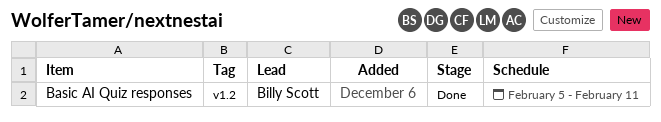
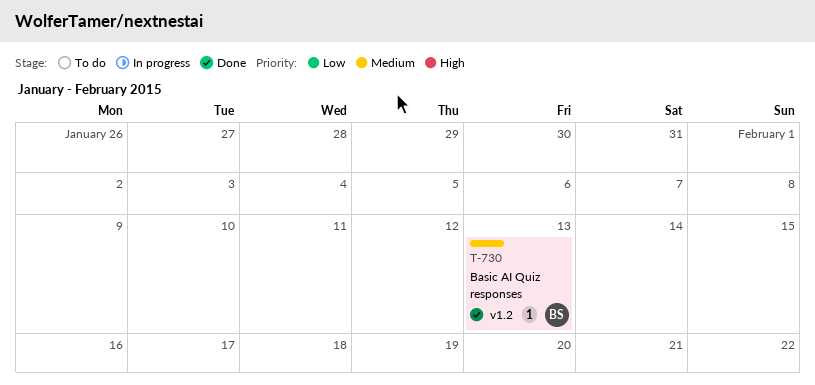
Basic AI Quiz responses, due: Feb 11 -> Feb 13

